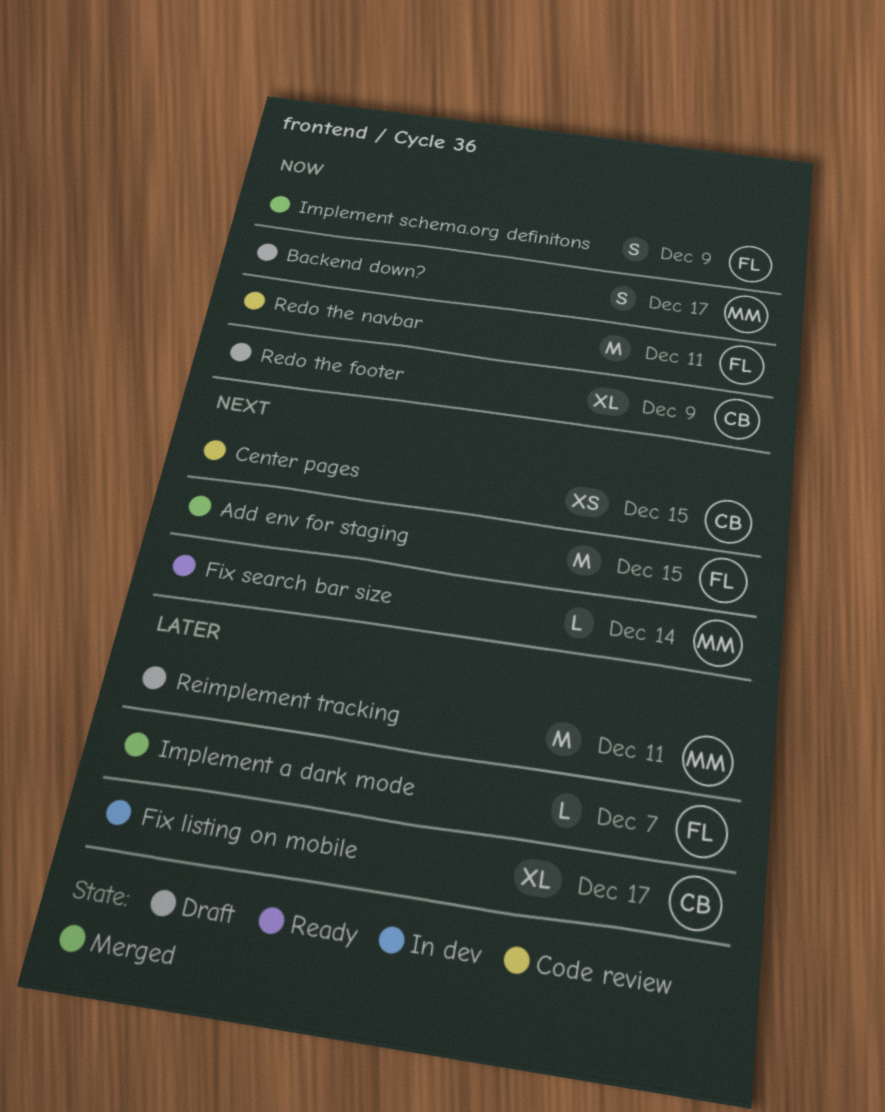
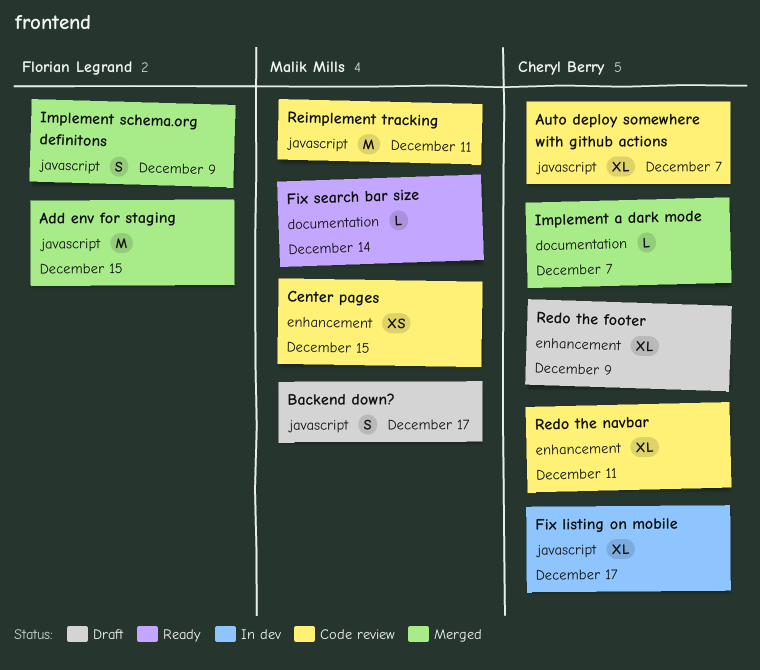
Auto deploy somewhere with github actions: none -> present
Center pages, owner: Cheryl Berry -> Malik Mills
Implement a dark mode, owner: Florian Legrand -> Cheryl Berry
Redo the navbar, owner: Florian Legrand -> Cheryl Berry
Redo the navbar, estimate: M -> XL
Reimplement tracking, status: Draft -> Code review

